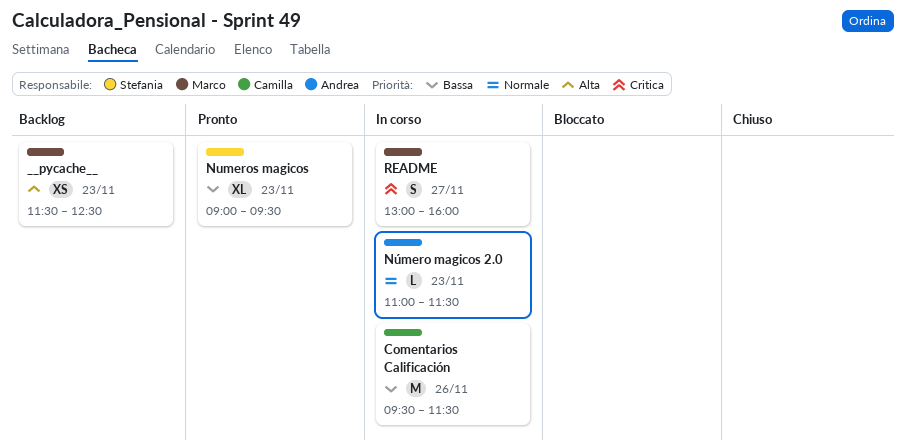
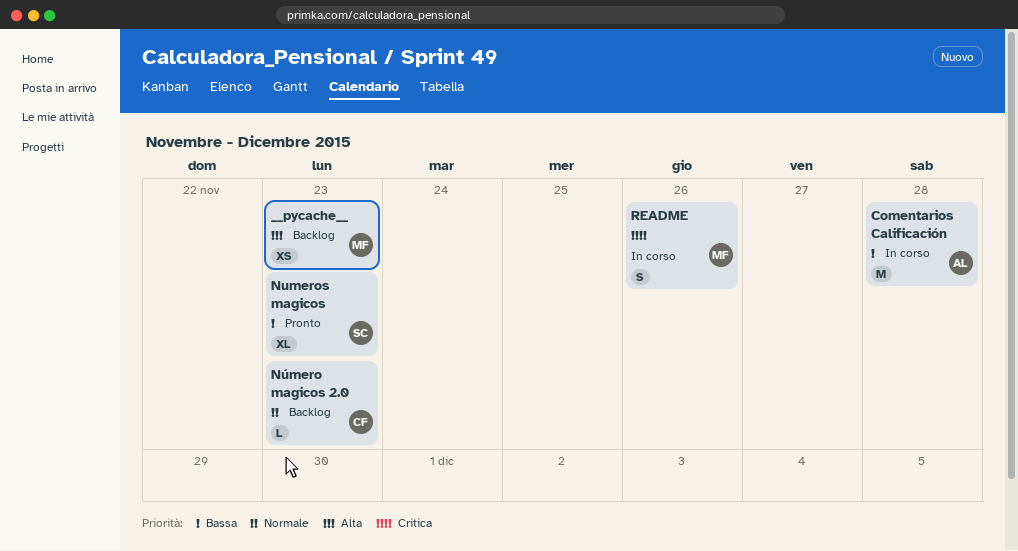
Comentarios Calificación, owner: Camilla -> Andrea
Comentarios Calificación, day: Nov 26 -> Nov 28
Número magicos 2.0, status: In corso -> Backlog
Número magicos 2.0, owner: Andrea -> Camilla
README, day: Nov 27 -> Nov 26

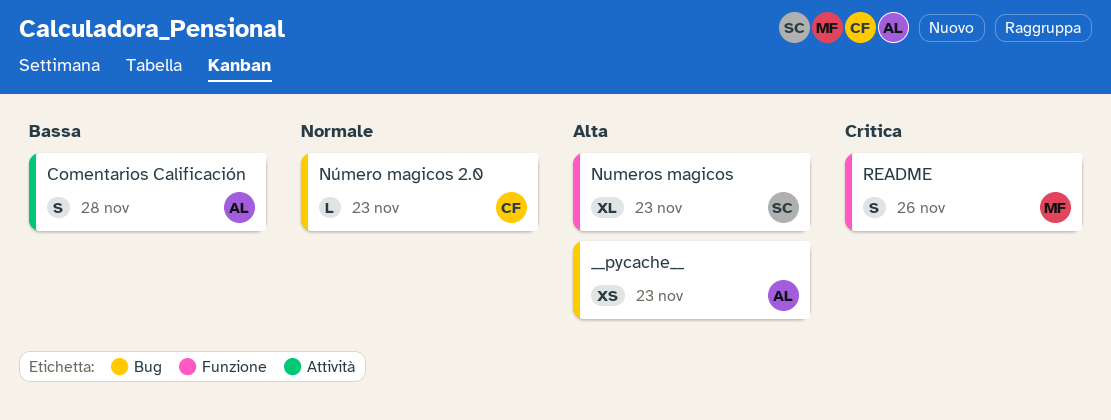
__pycache__, owner: MF -> AL
Comentarios Calificación, estimate: M -> S
Numeros magicos, priority: Bassa -> Alta

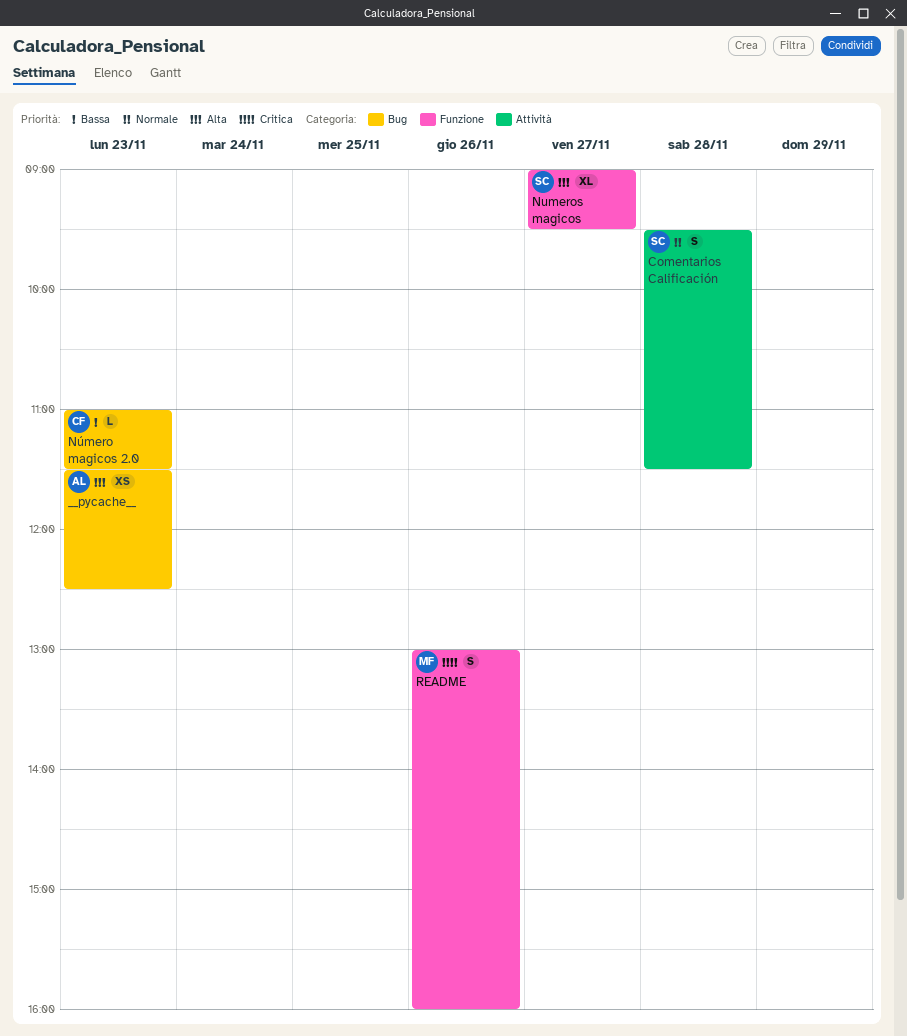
Comentarios Calificación, owner: AL -> SC
Comentarios Calificación, priority: Bassa -> Normale
Numeros magicos, day: Nov 23 -> Nov 27
Número magicos 2.0, priority: Normale -> Bassa

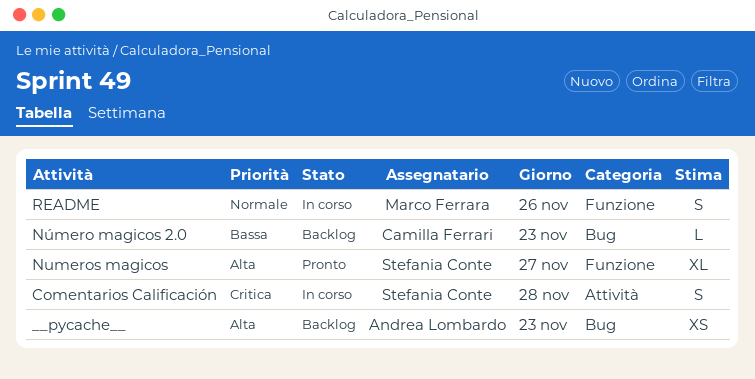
Comentarios Calificación, priority: Normale -> Critica
README, priority: Critica -> Normale

